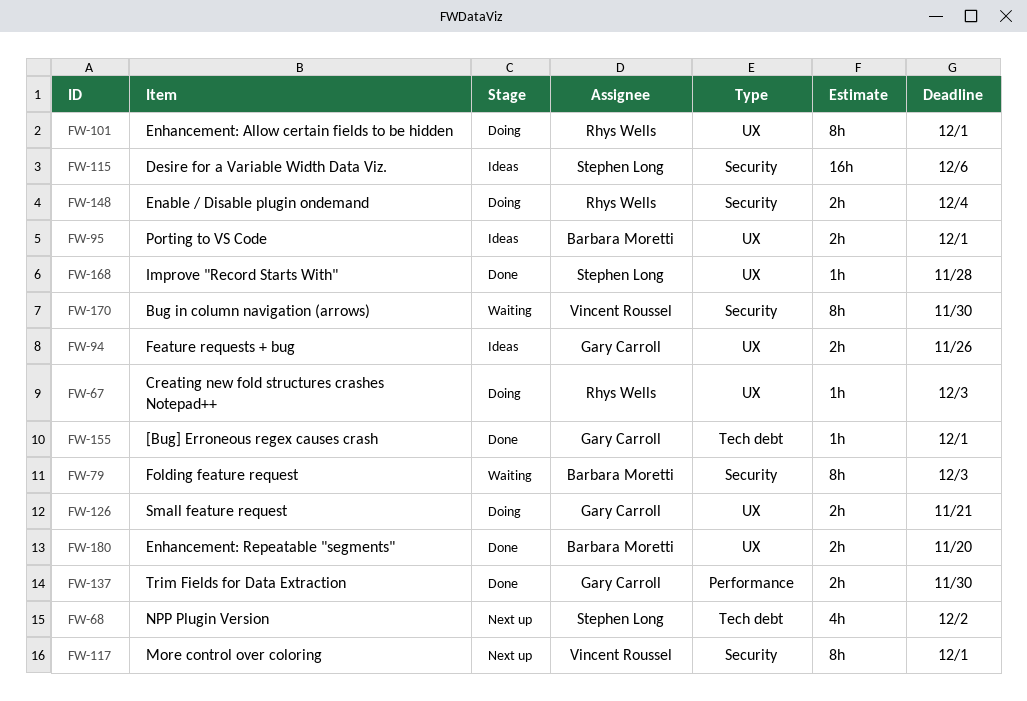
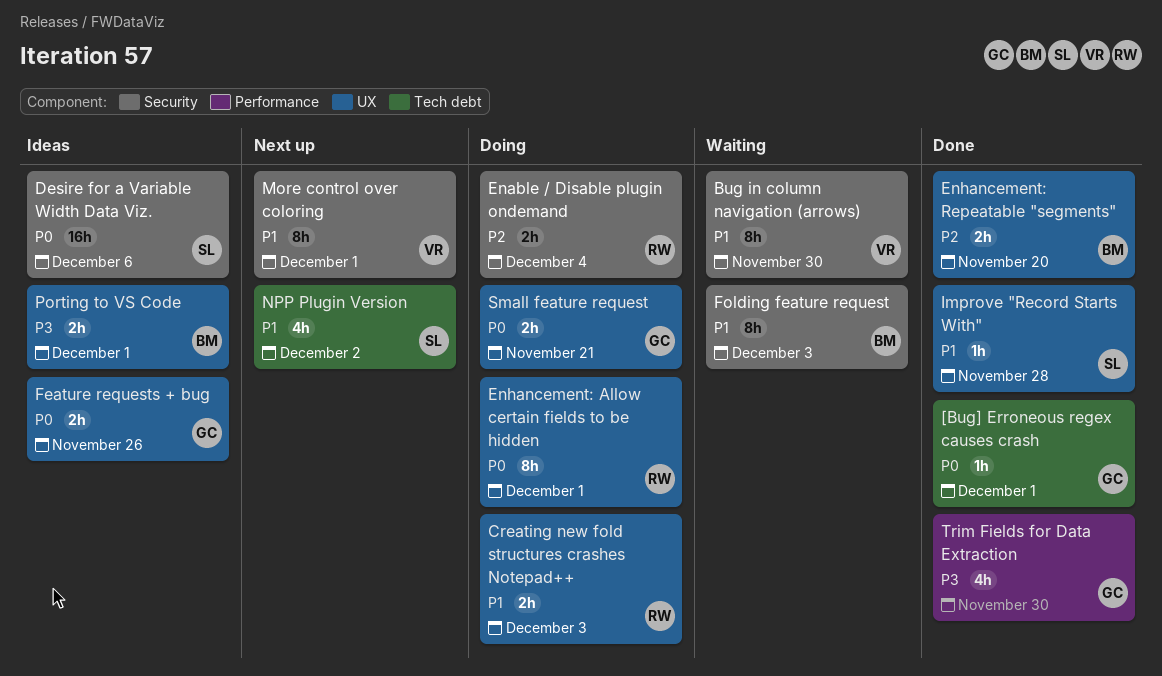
Creating new fold structures crashes Notepad++, estimate: 1h -> 2h
Trim Fields for Data Extraction, estimate: 2h -> 4h

